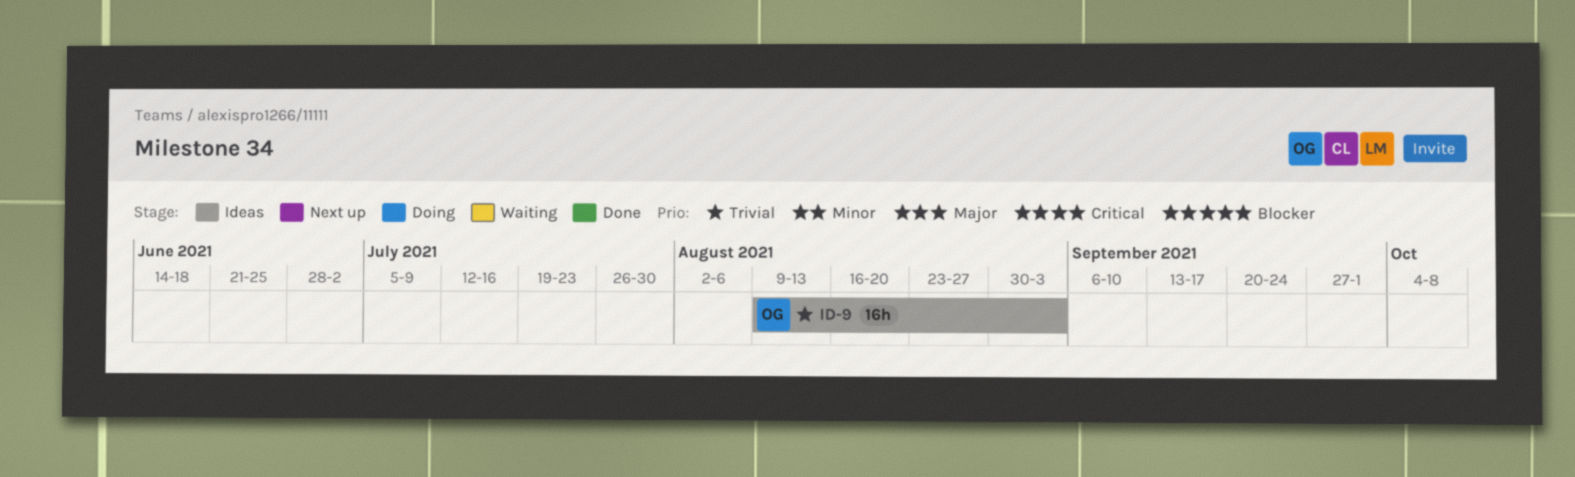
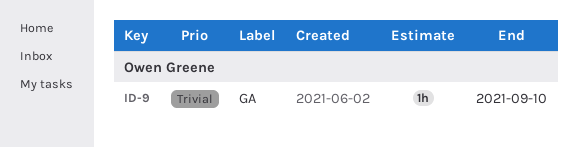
ID-9, estimate: 16h -> 1h
ID-9, due: Sep 3 -> Sep 10

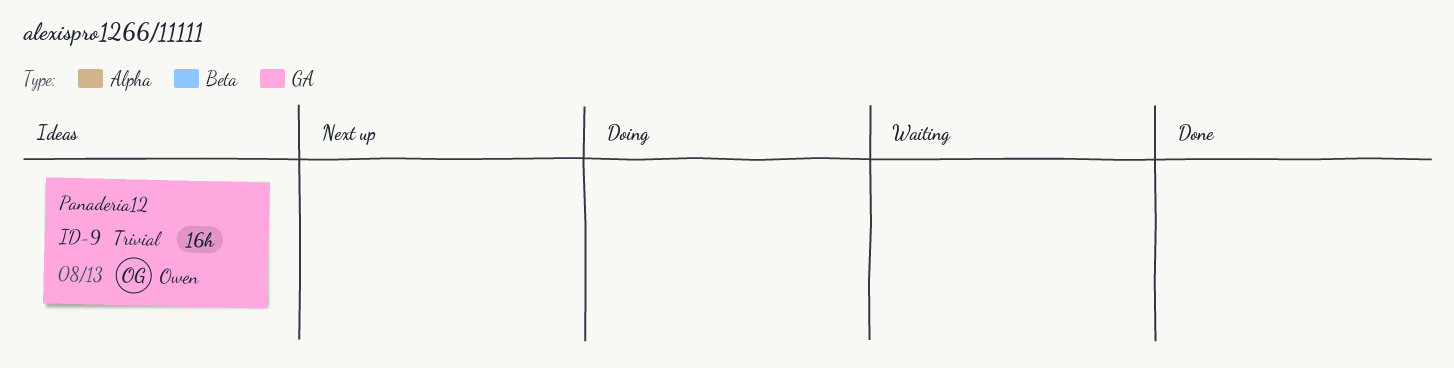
ID-9, estimate: 1h -> 16h
ID-9, due: Sep 10 -> Aug 13

